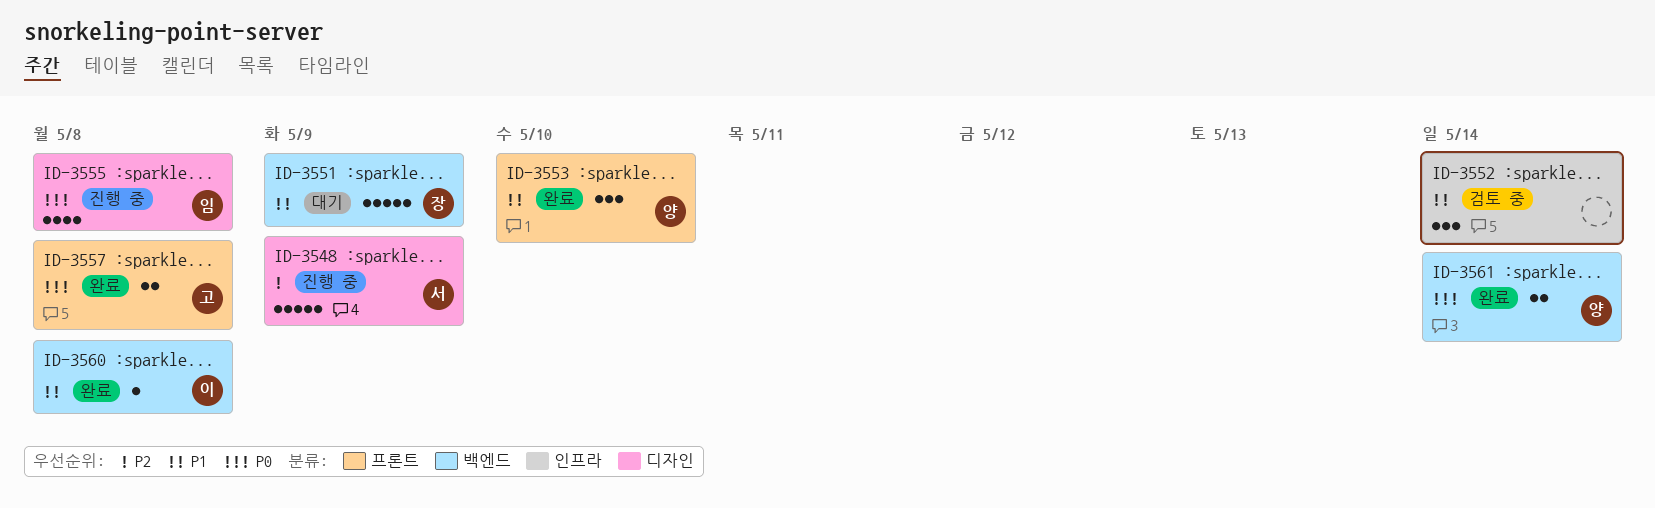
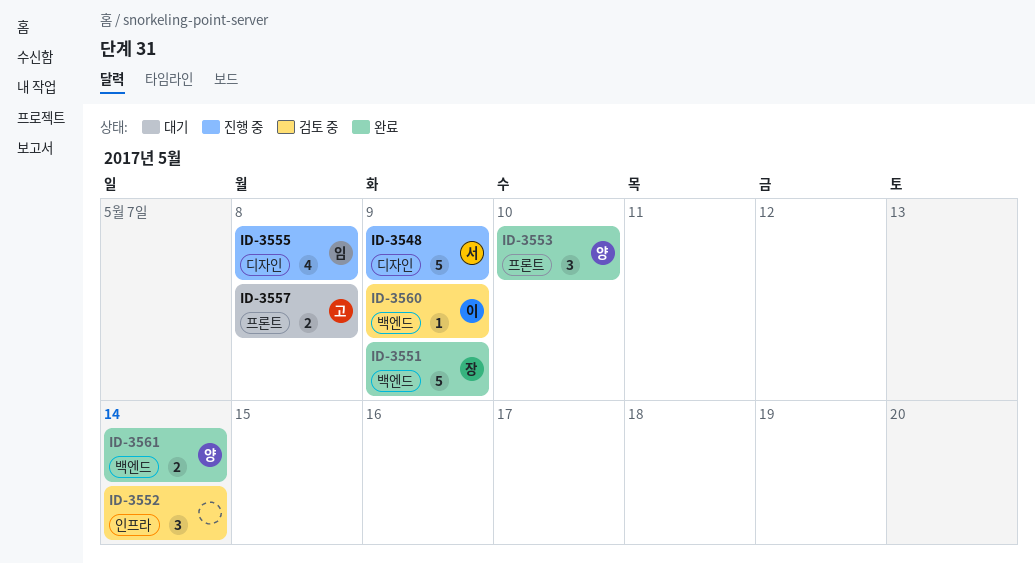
ID-3551, status: 대기 -> 완료
ID-3557, status: 완료 -> 대기
ID-3560, status: 완료 -> 검토 중
ID-3560, due: May 8 -> May 9

